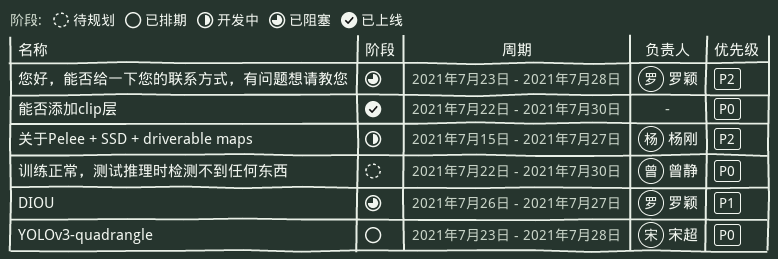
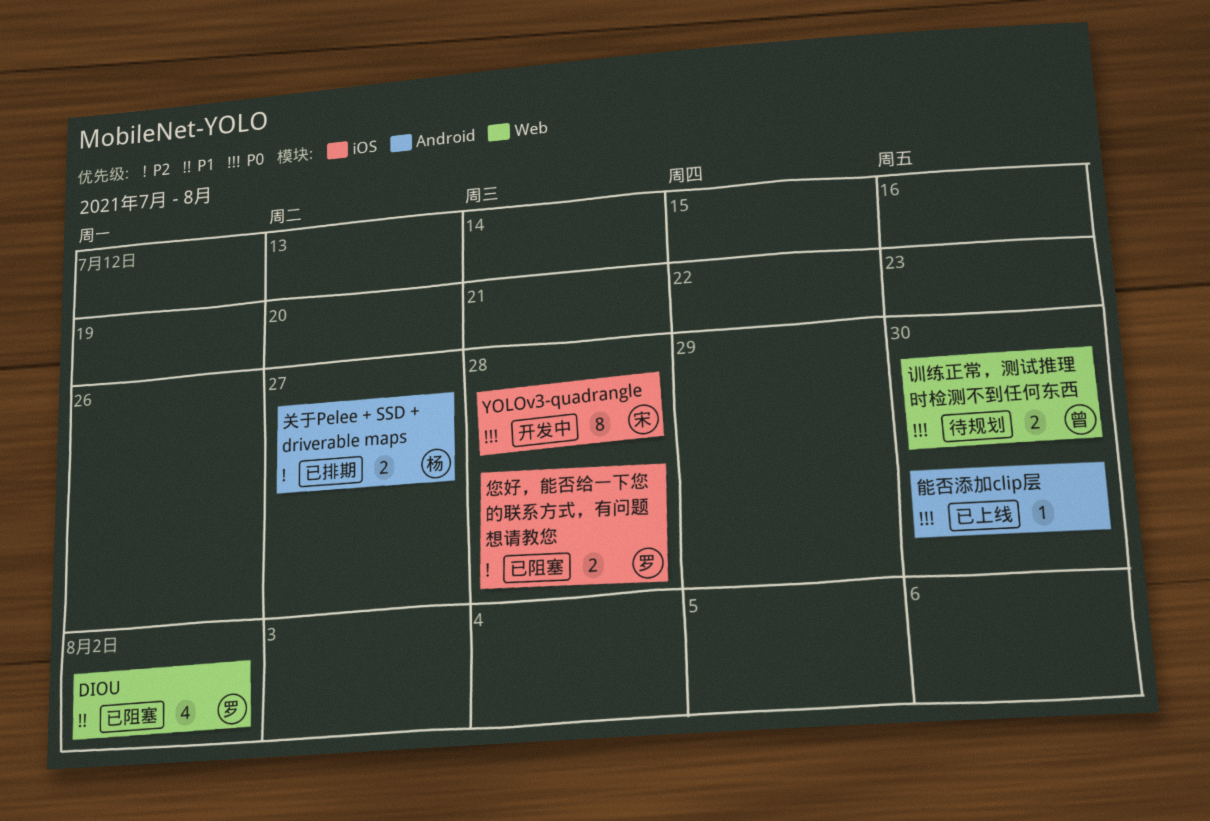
DIOU, due: Jul 27 -> Aug 2
YOLOv3-quadrangle, status: 已排期 -> 开发中
关于Pelee + SSD + driverable maps, status: 开发中 -> 已排期

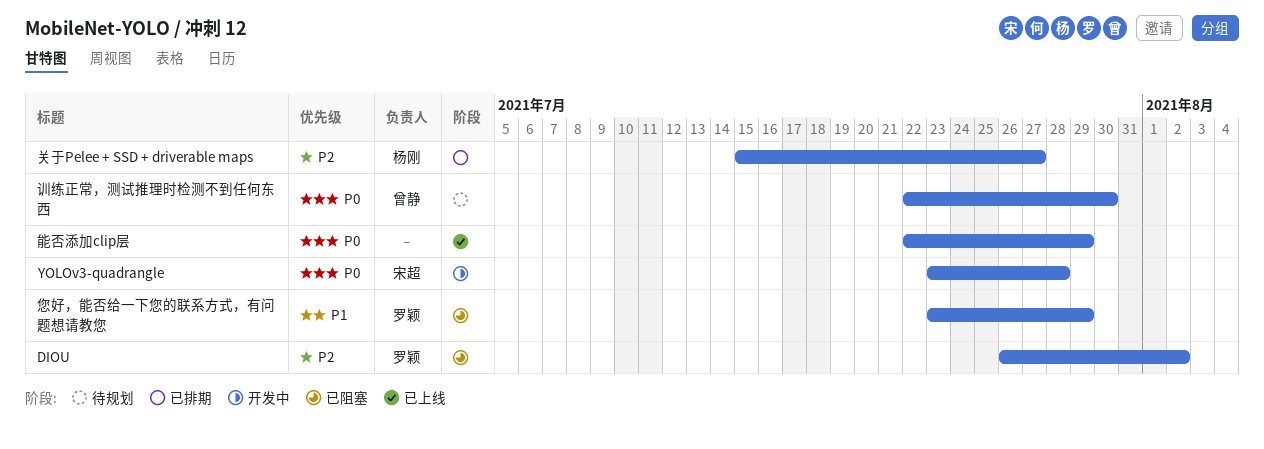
DIOU, priority: P1 -> P2
您好，能否给一下您的联系方式，有问题想请教您, priority: P2 -> P1
您好，能否给一下您的联系方式，有问题想请教您, due: Jul 28 -> Jul 29
能否添加clip层, due: Jul 30 -> Jul 29

